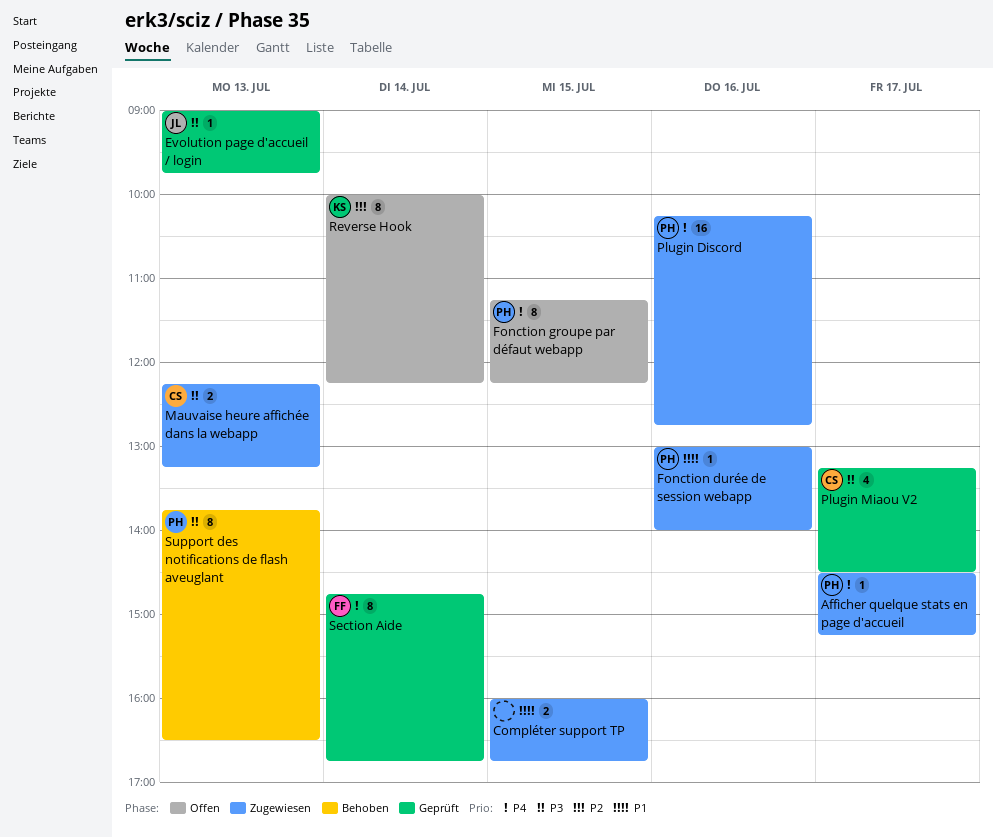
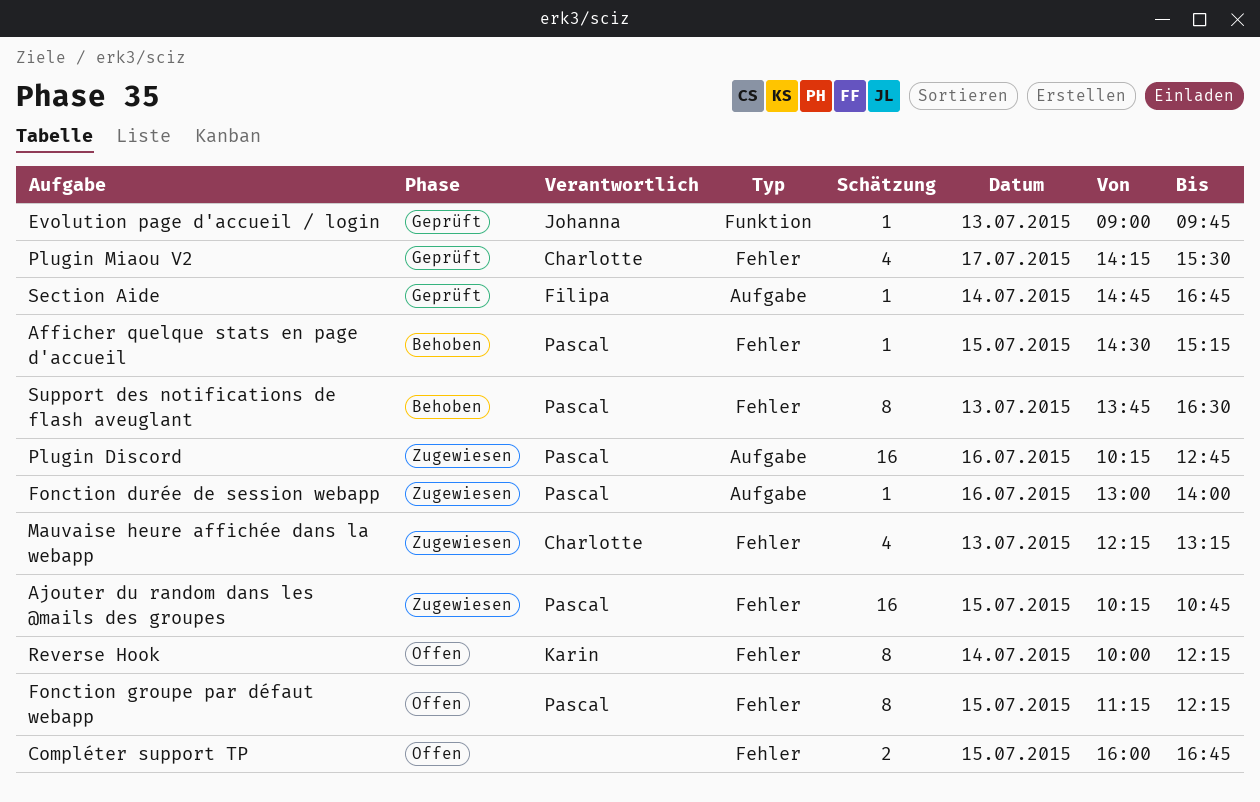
Afficher quelque stats en page d'accueil, status: Zugewiesen -> Behoben
Afficher quelque stats en page d'accueil, day: Jul 17 -> Jul 15
Ajouter du random dans les @mails des groupes: none -> present
Compléter support TP, status: Zugewiesen -> Offen
Mauvaise heure affichée dans la webapp, estimate: 2 -> 4
Plugin Miaou V2, begins: 13:15 -> 14:15
Plugin Miaou V2, ends: 14:30 -> 15:30
Section Aide, estimate: 8 -> 1

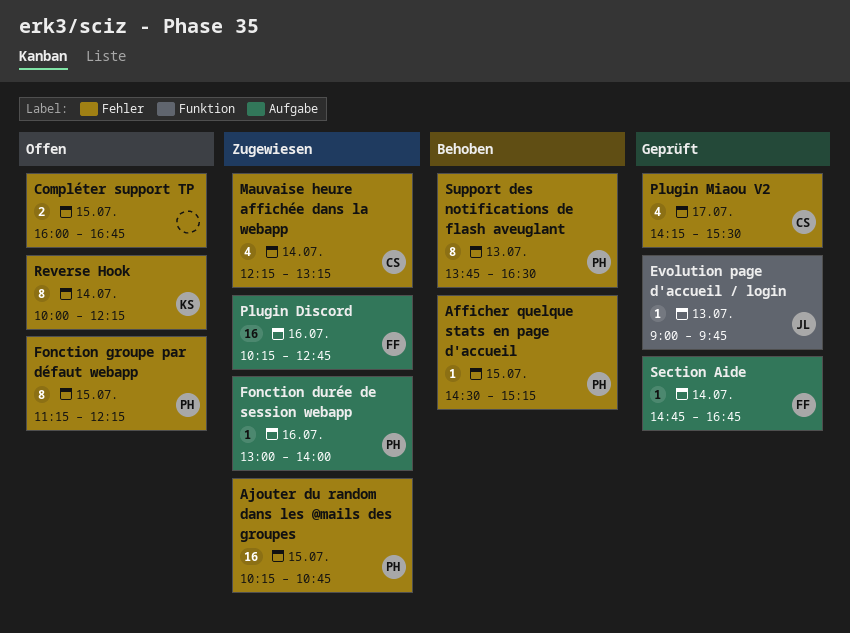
Mauvaise heure affichée dans la webapp, day: Jul 13 -> Jul 14
Plugin Discord, owner: Pascal -> Filipa

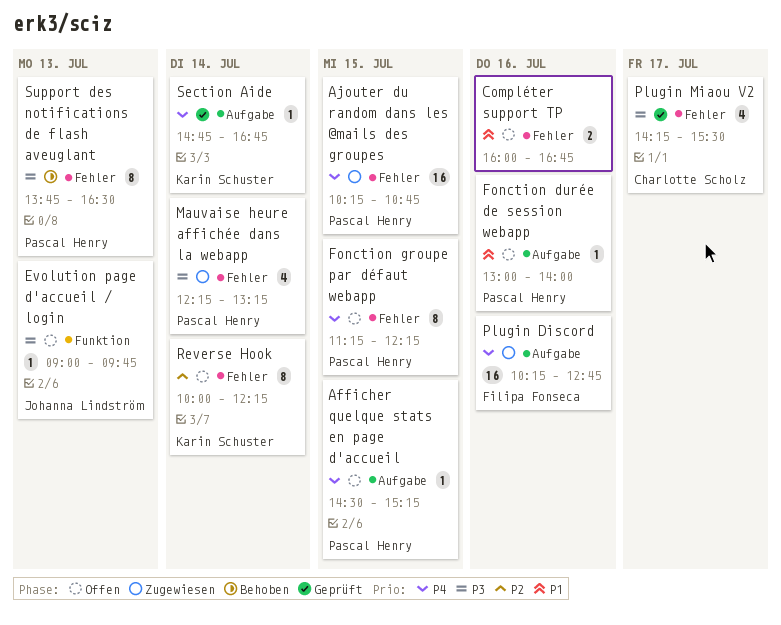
Afficher quelque stats en page d'accueil, status: Behoben -> Offen
Afficher quelque stats en page d'accueil, label: Fehler -> Aufgabe
Compléter support TP, day: Jul 15 -> Jul 16
Evolution page d'accueil / login, status: Geprüft -> Offen
Fonction durée de session webapp, status: Zugewiesen -> Offen
Mauvaise heure affichée dans la webapp, owner: Charlotte Scholz -> Pascal Henry
Section Aide, owner: Filipa Fonseca -> Karin Schuster

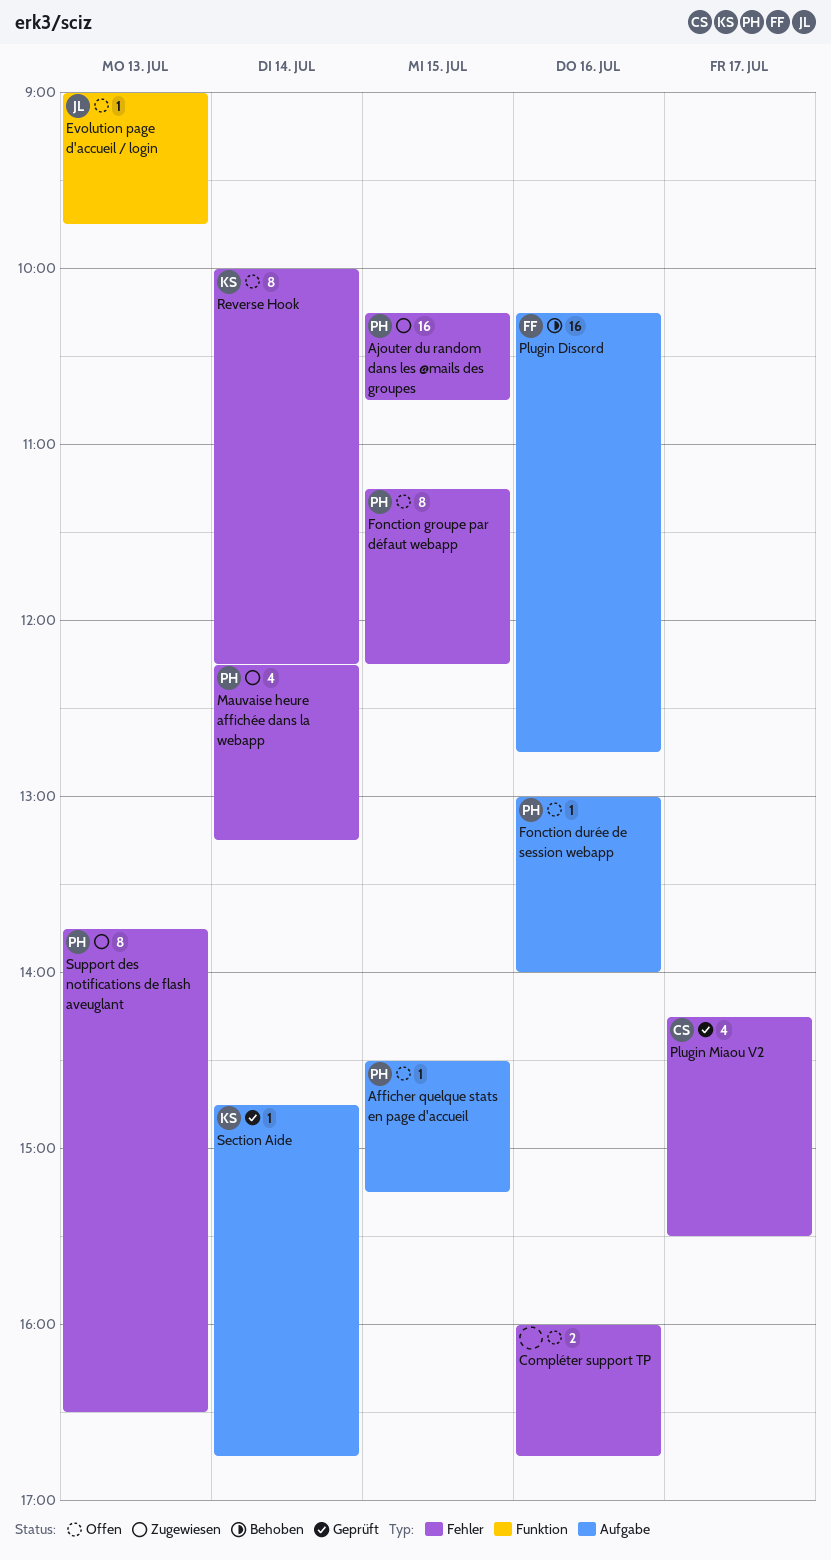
Plugin Discord, status: Zugewiesen -> Behoben
Support des notifications de flash aveuglant, status: Behoben -> Zugewiesen

